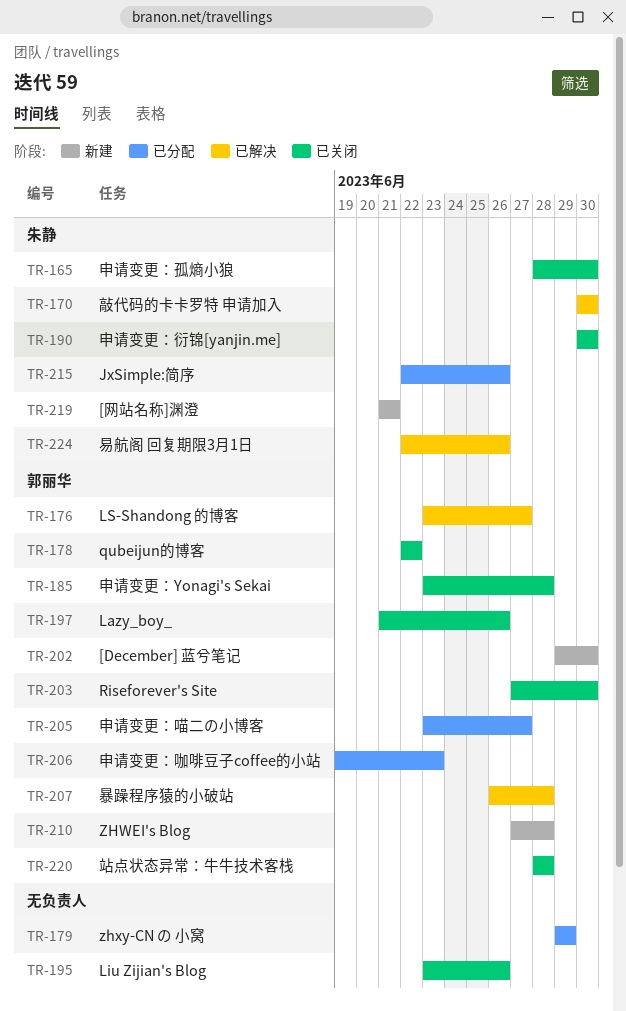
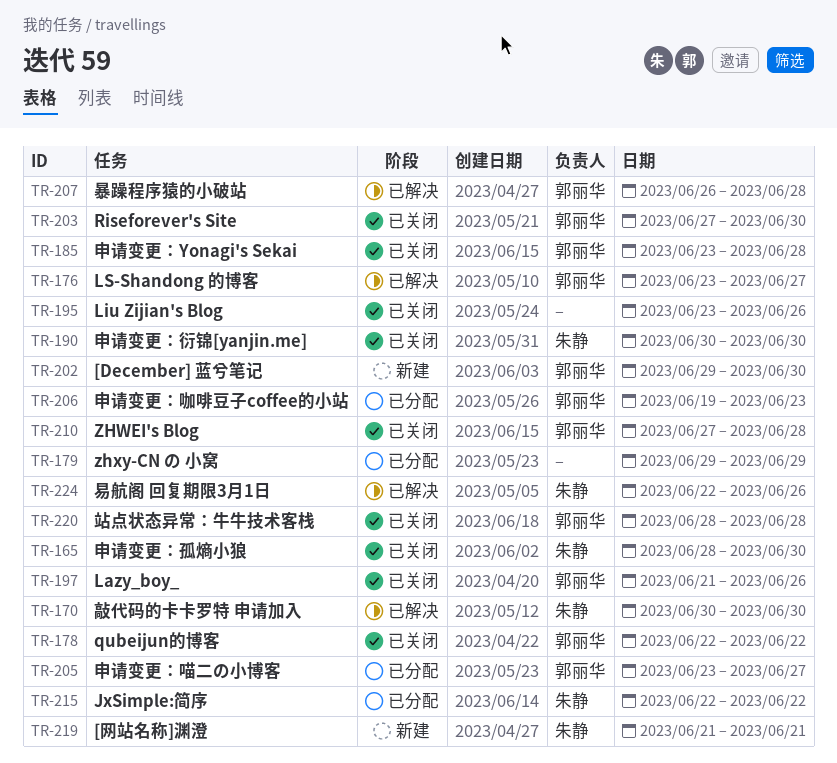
TR-210, status: 新建 -> 已关闭
TR-215, due: Jun 26 -> Jun 22

